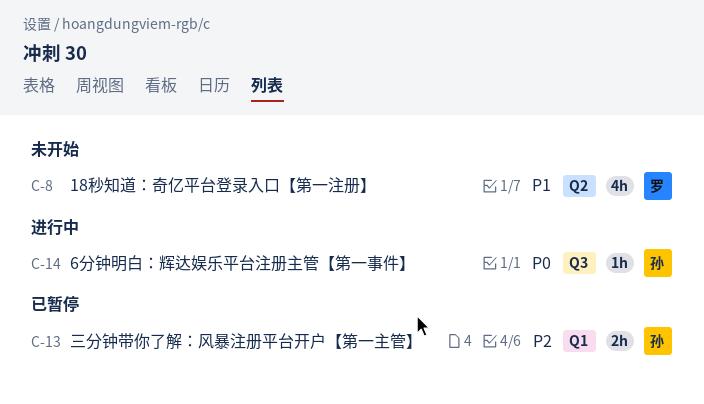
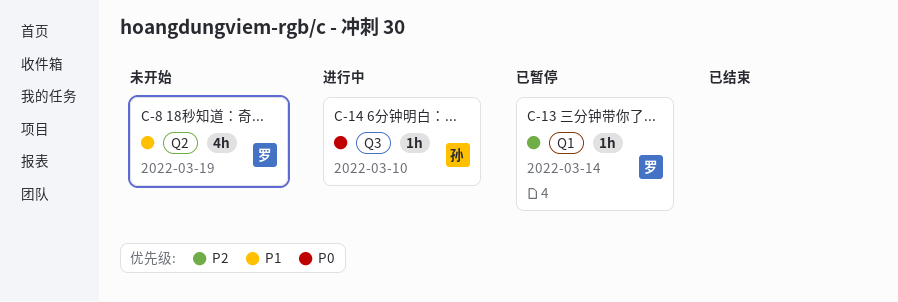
C-13, owner: 孙 -> 罗
C-13, estimate: 2h -> 1h

